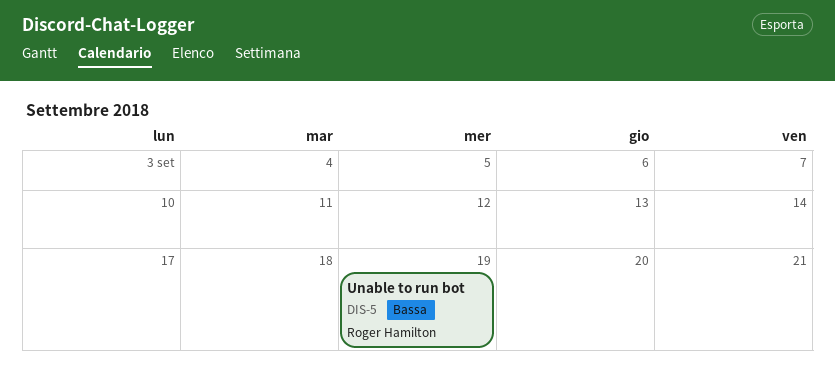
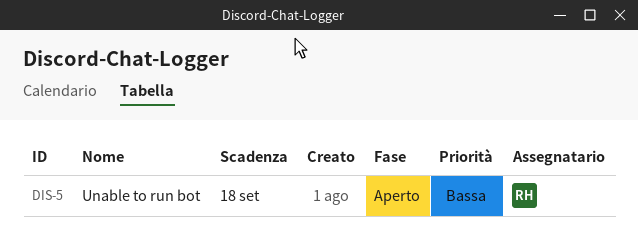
DIS-5, due: Sep 19 -> Sep 18

